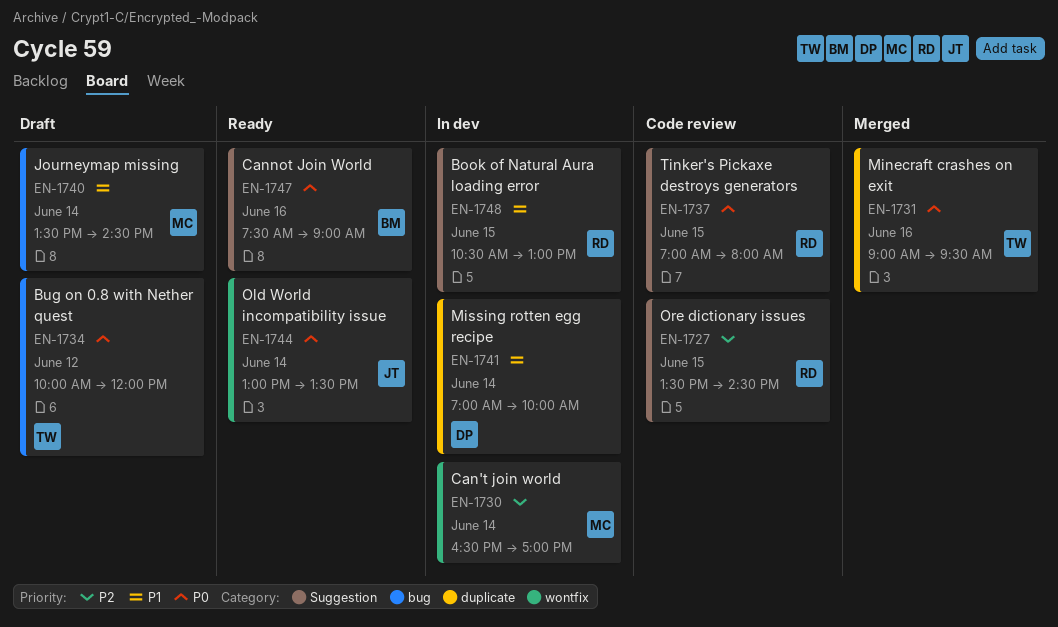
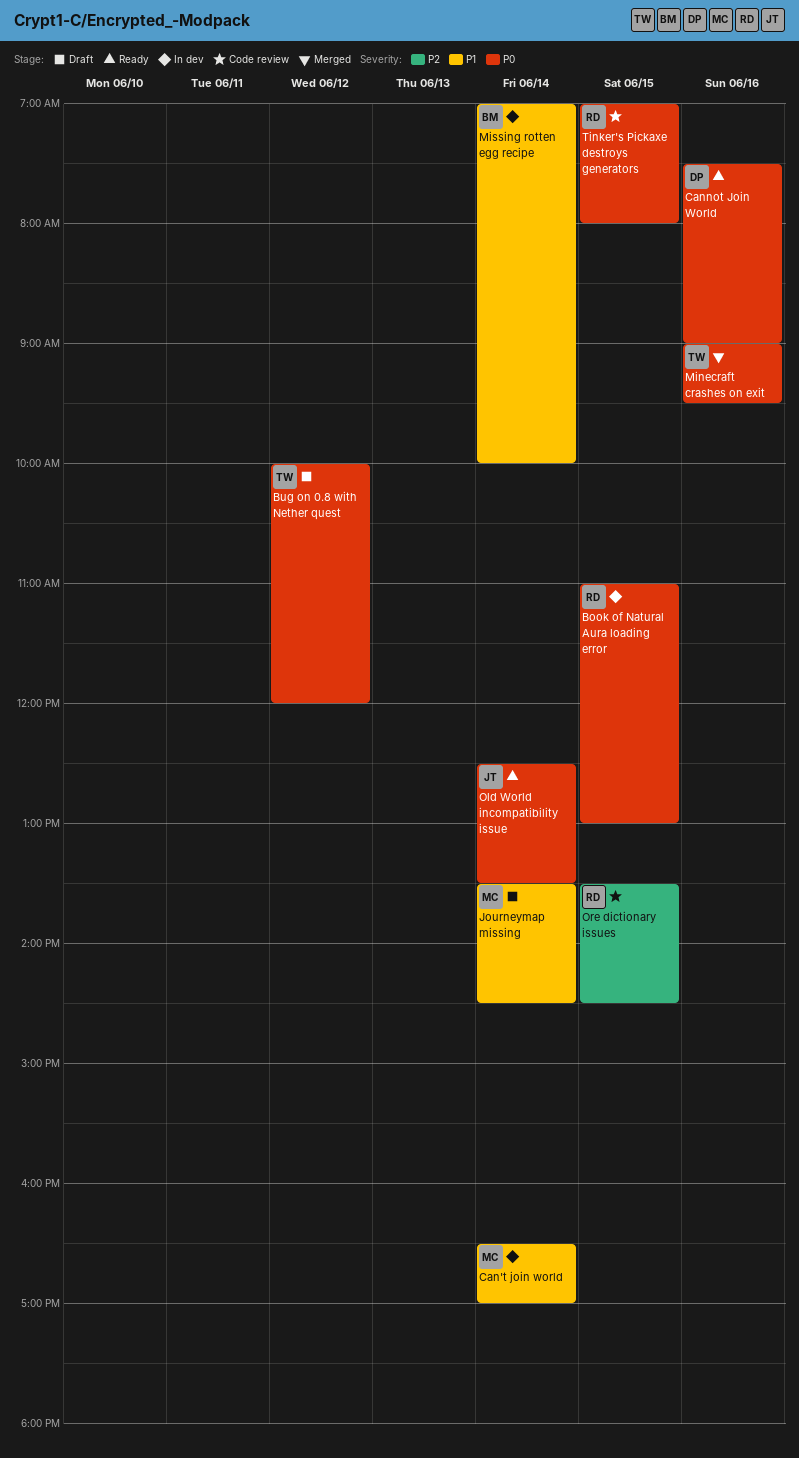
Book of Natural Aura loading error, priority: P1 -> P0
Book of Natural Aura loading error, begins: 10:30 -> 11:00
Can't join world, priority: P2 -> P1
Cannot Join World, owner: BM -> DP
Missing rotten egg recipe, owner: DP -> BM
Old World incompatibility issue, begins: 13:00 -> 12:30

